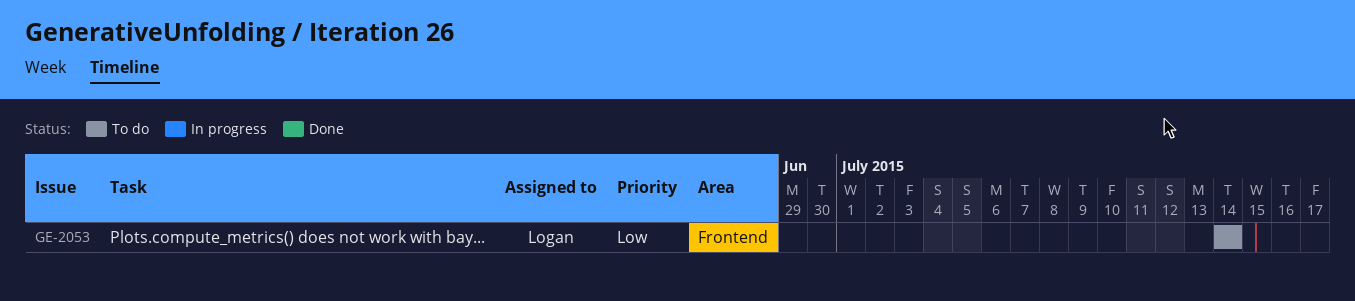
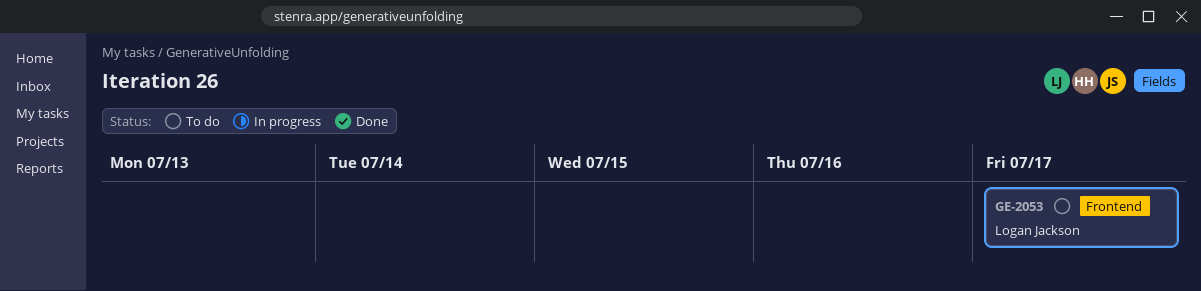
GE-2053, due: Jul 14 -> Jul 17

